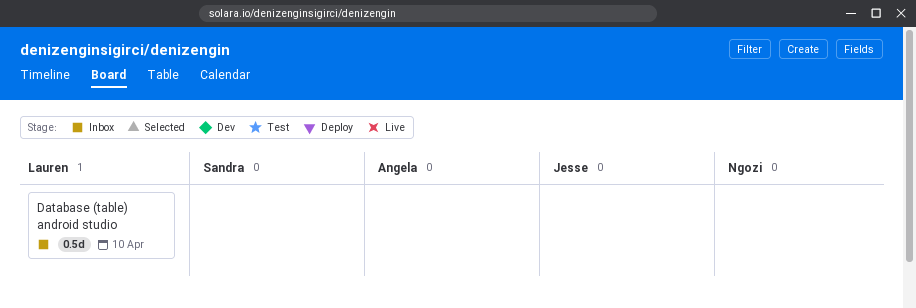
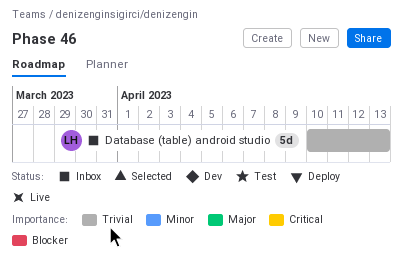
Database (table) android studio, estimate: 0.5d -> 5d
Database (table) android studio, due: Apr 10 -> Apr 13

